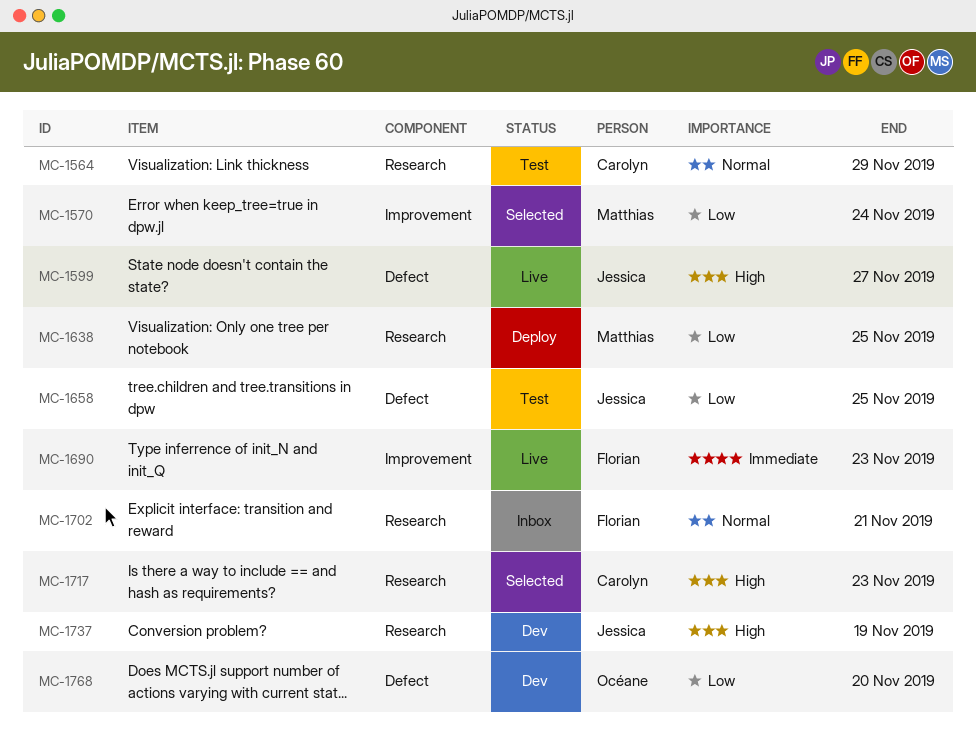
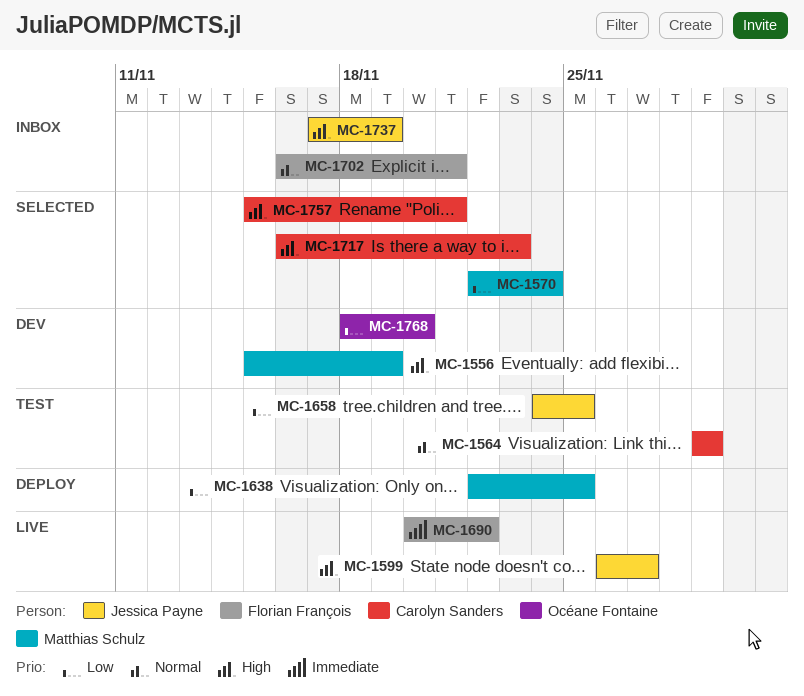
MC-1556: none -> present
MC-1690, due: Nov 23 -> Nov 22
MC-1737, status: Dev -> Inbox
MC-1757: none -> present

